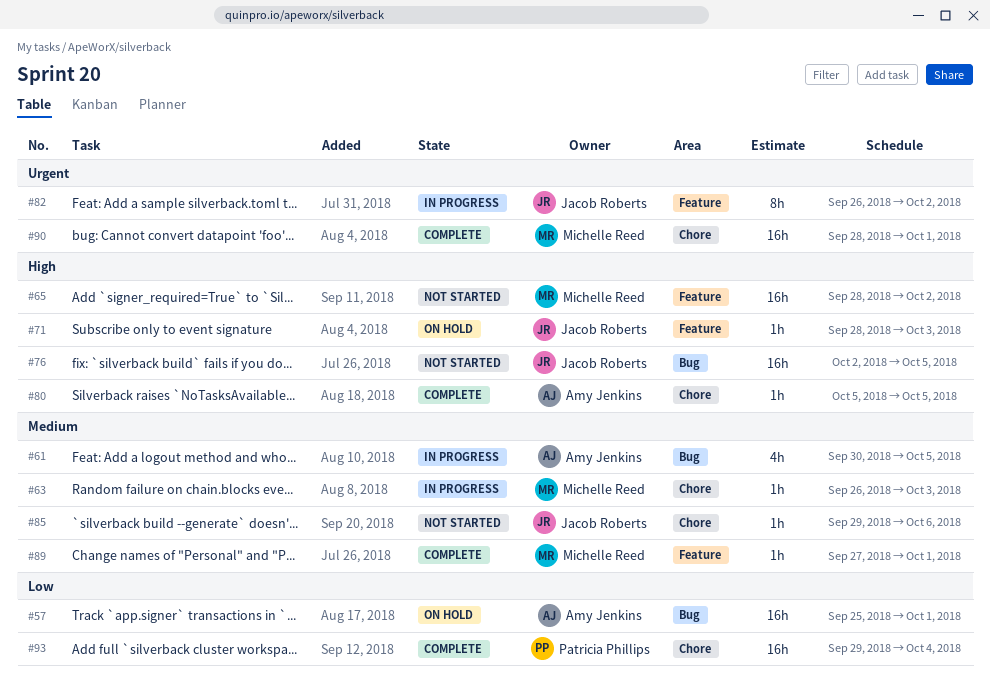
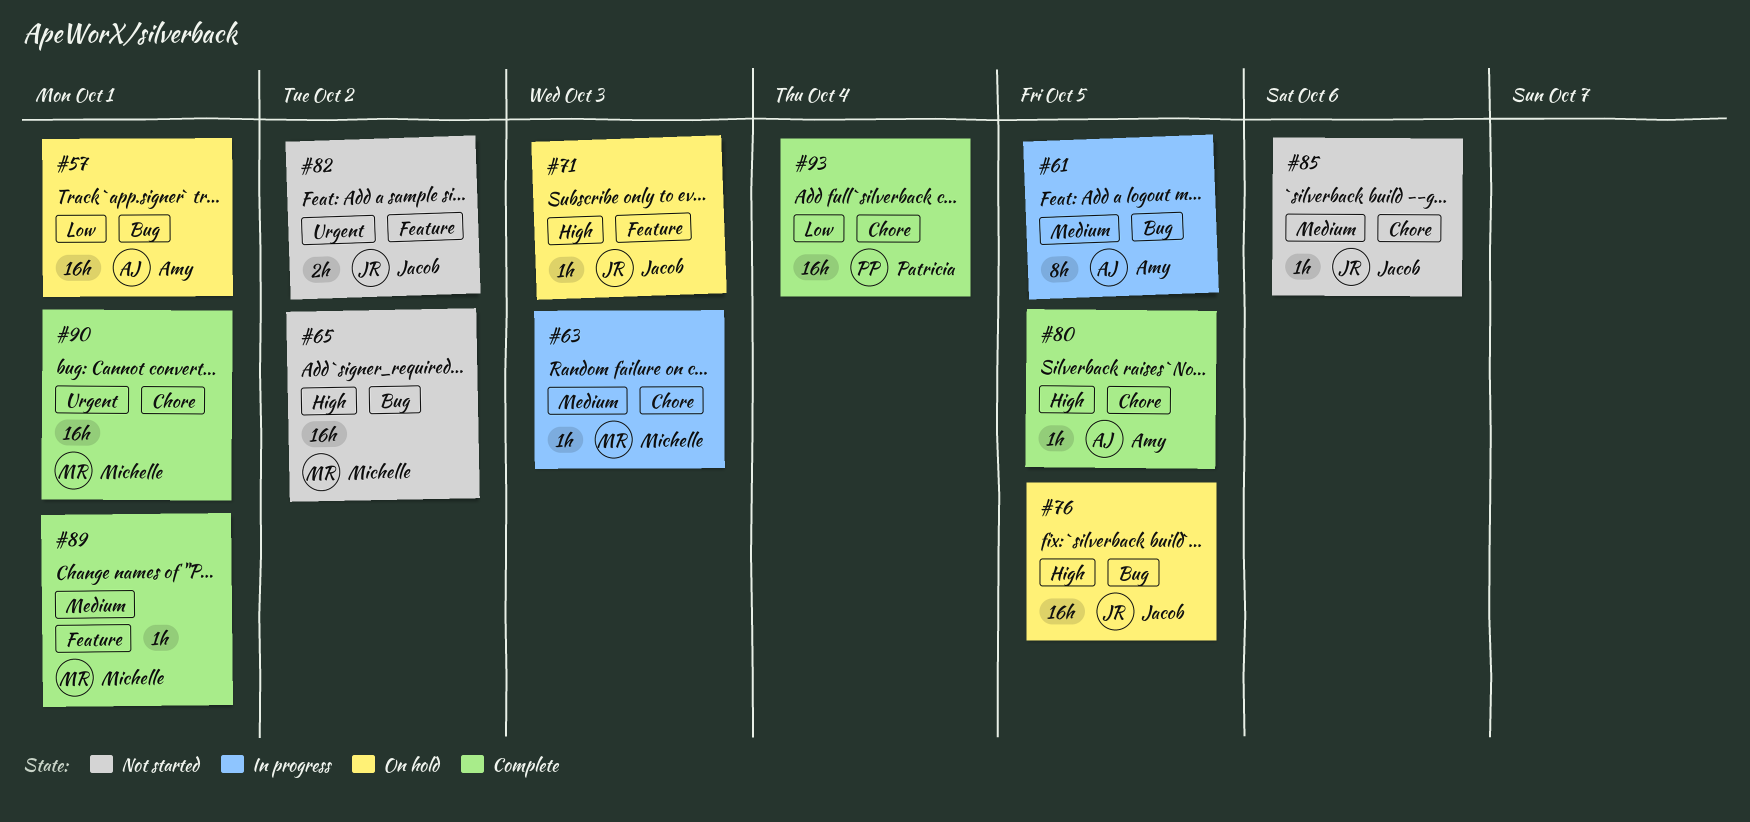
#61, estimate: 4h -> 8h
#65, label: Feature -> Bug
#76, status: Not started -> On hold
#82, status: In progress -> Not started
#82, estimate: 8h -> 2h

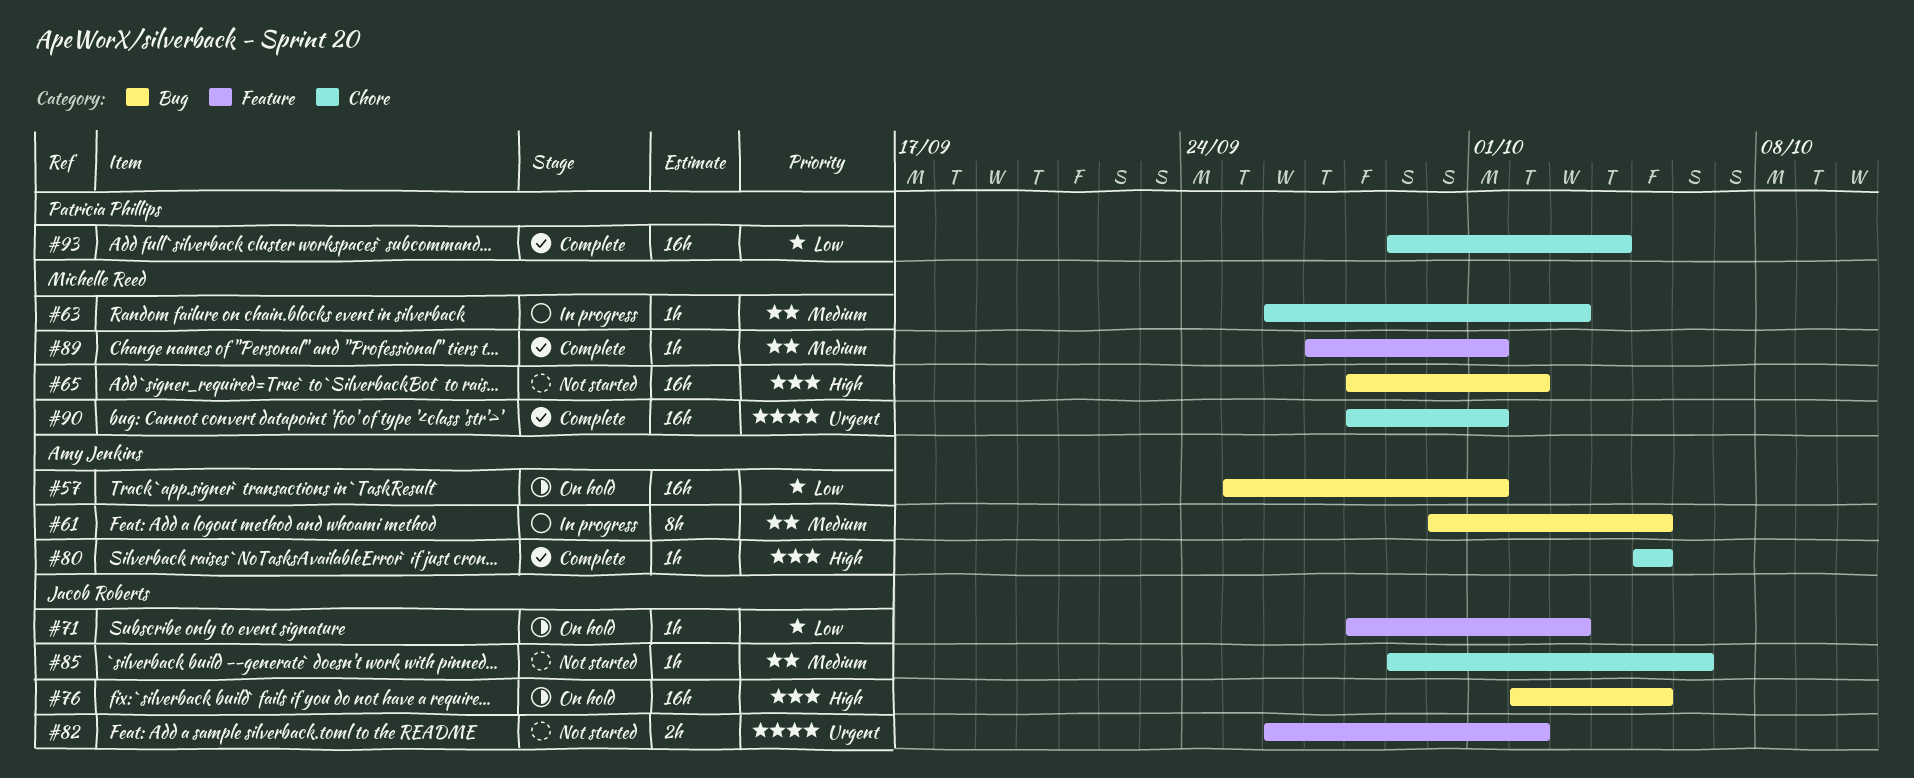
#71, priority: High -> Low

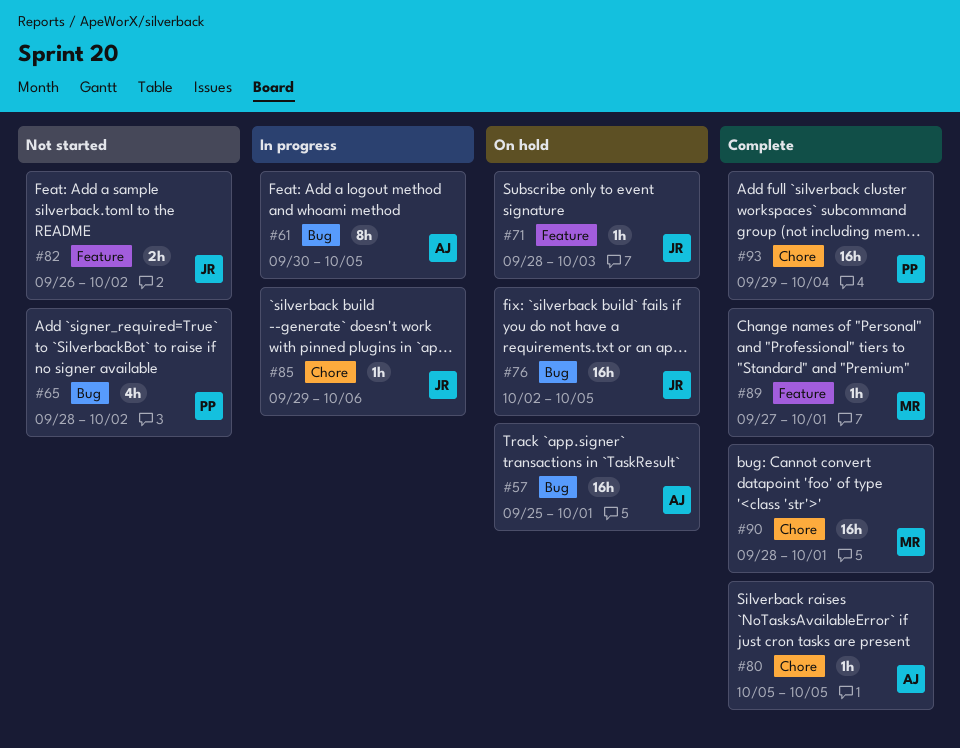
#63: present -> none
#65, owner: Michelle Reed -> Patricia Phillips
#65, estimate: 16h -> 4h
#85, status: Not started -> In progress

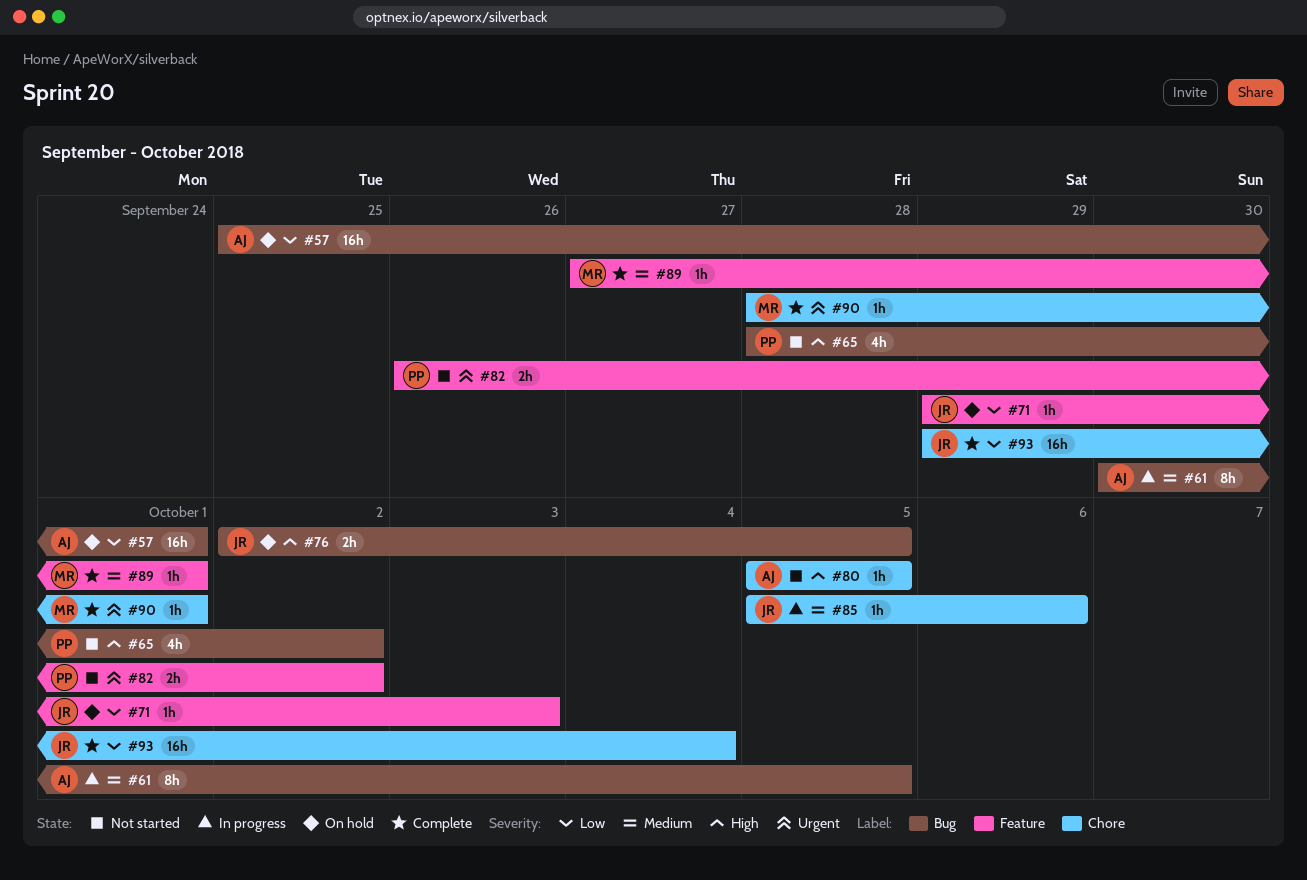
#71, start: Sep 28 -> Sep 29
#76, estimate: 16h -> 2h
#80, status: Complete -> Not started
#82, owner: JR -> PP
#85, start: Sep 29 -> Oct 5
#90, estimate: 16h -> 1h
#93, owner: PP -> JR

